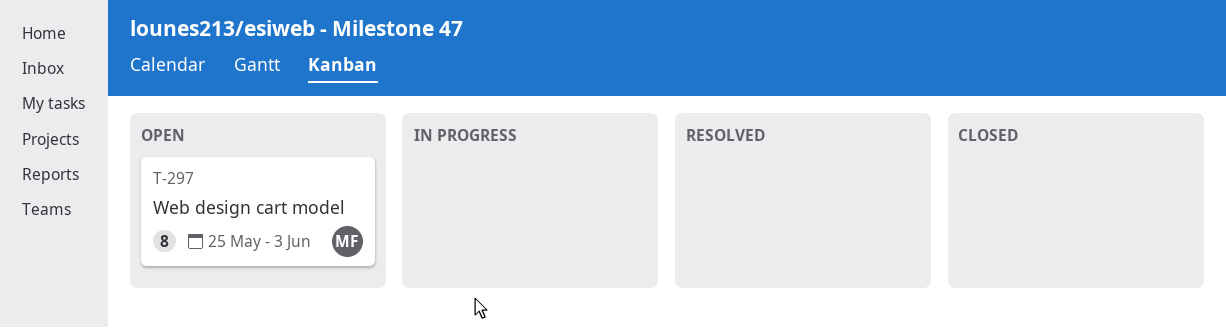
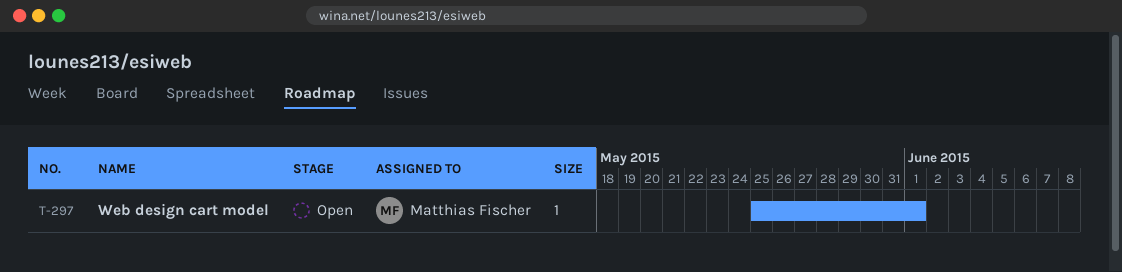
T-297, estimate: 8 -> 1
T-297, due: Jun 3 -> Jun 1

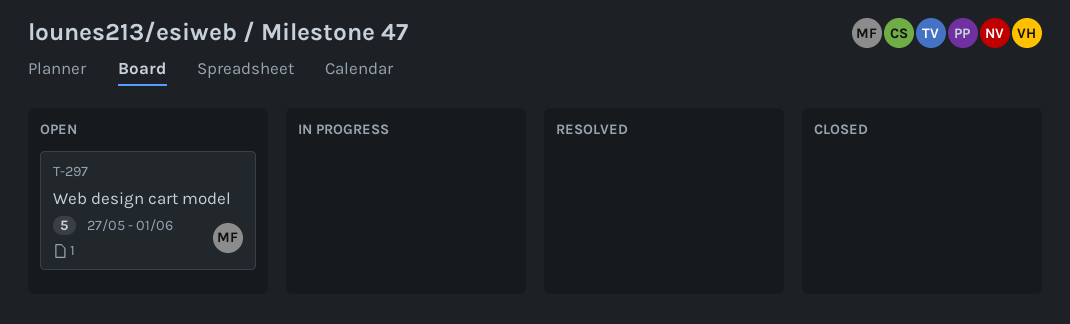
T-297, estimate: 1 -> 5
T-297, start: May 25 -> May 27

